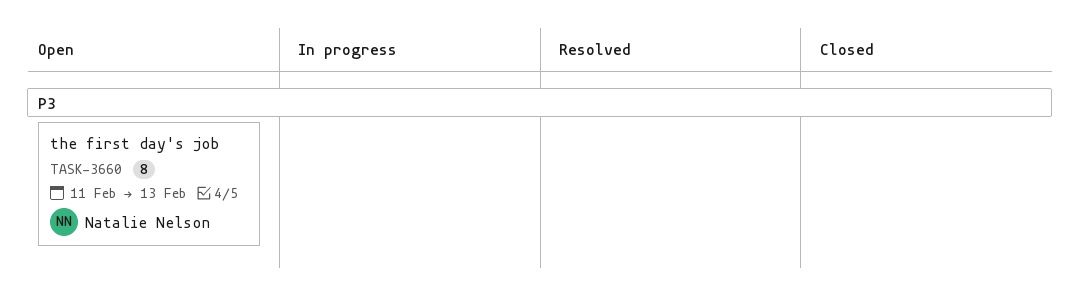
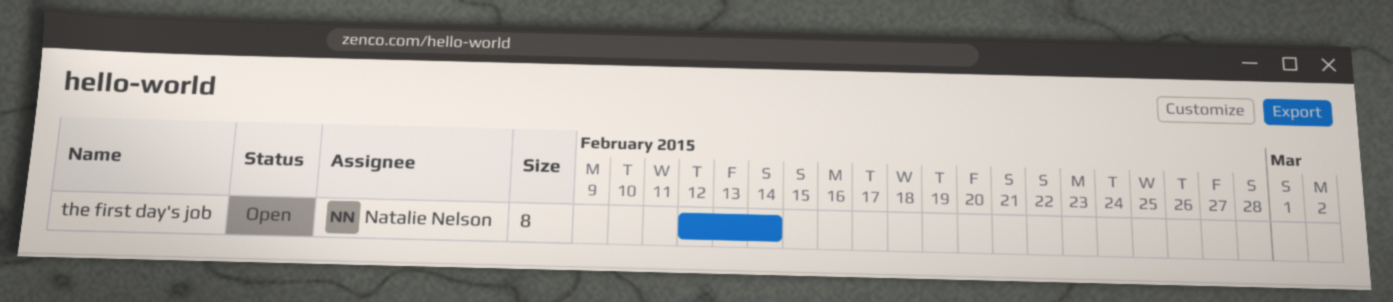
the first day's job, start: Feb 11 -> Feb 12
the first day's job, due: Feb 13 -> Feb 14

